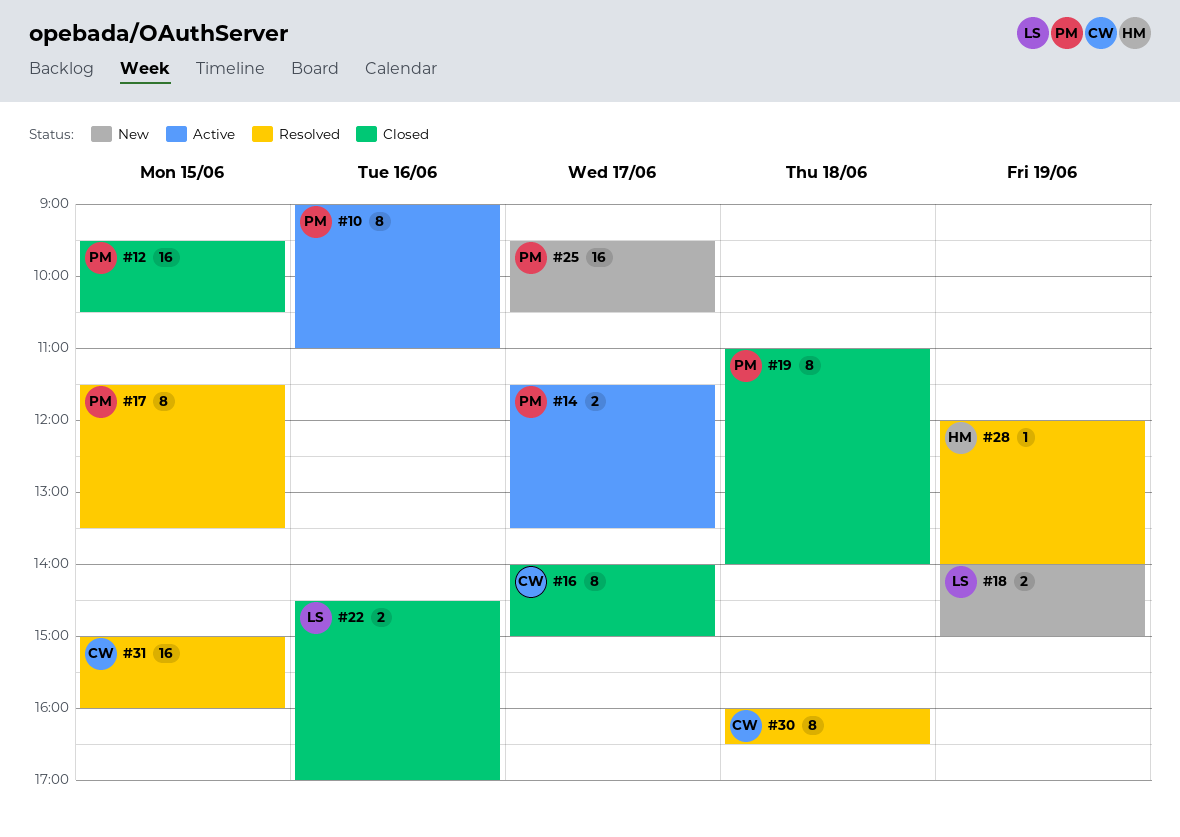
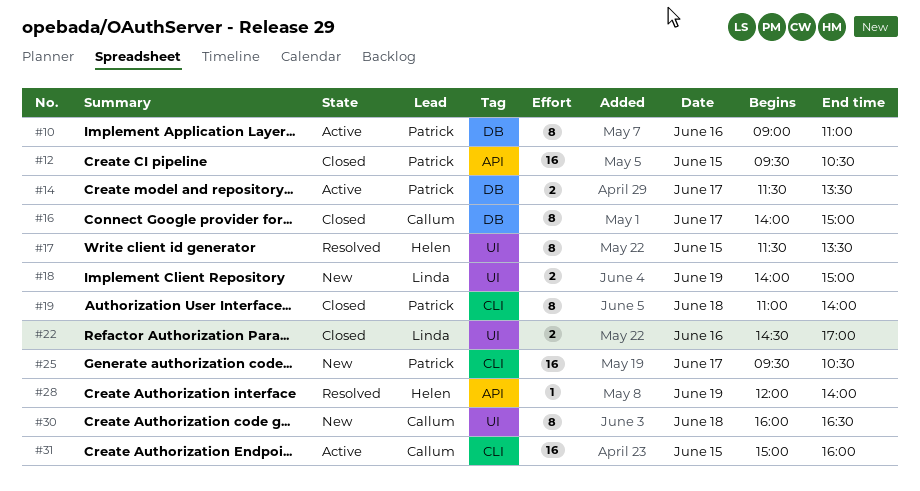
#17, owner: Patrick -> Helen
#30, status: Resolved -> New
#31, status: Resolved -> Active

